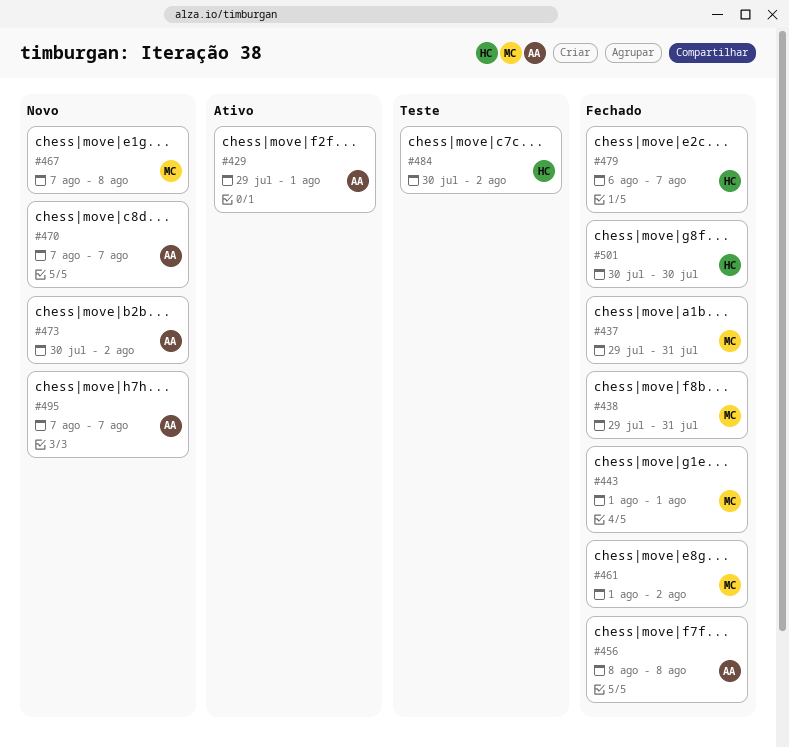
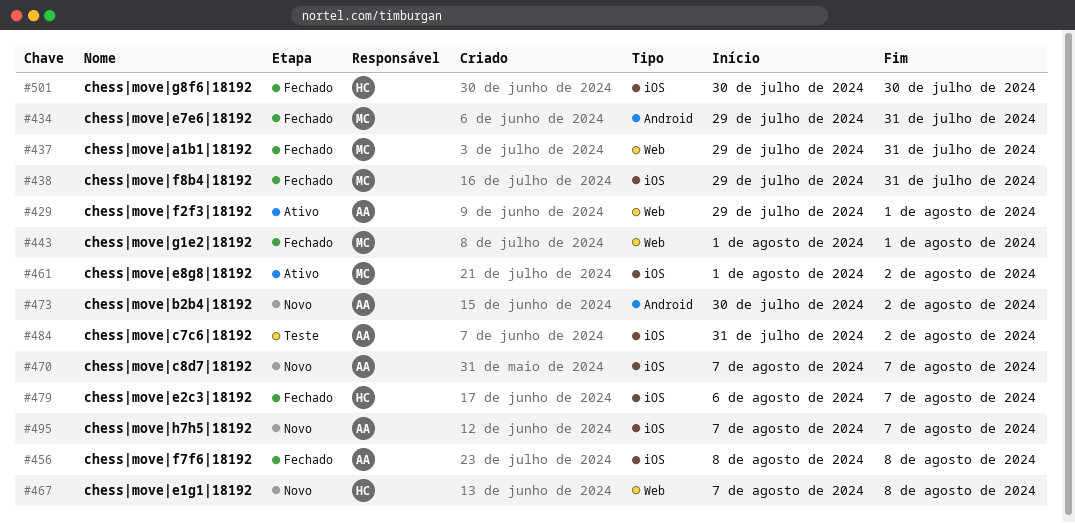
#434: none -> present
#461, status: Fechado -> Ativo
#467, owner: MC -> HC
#484, owner: HC -> AA
#484, start: Jul 30 -> Jul 31

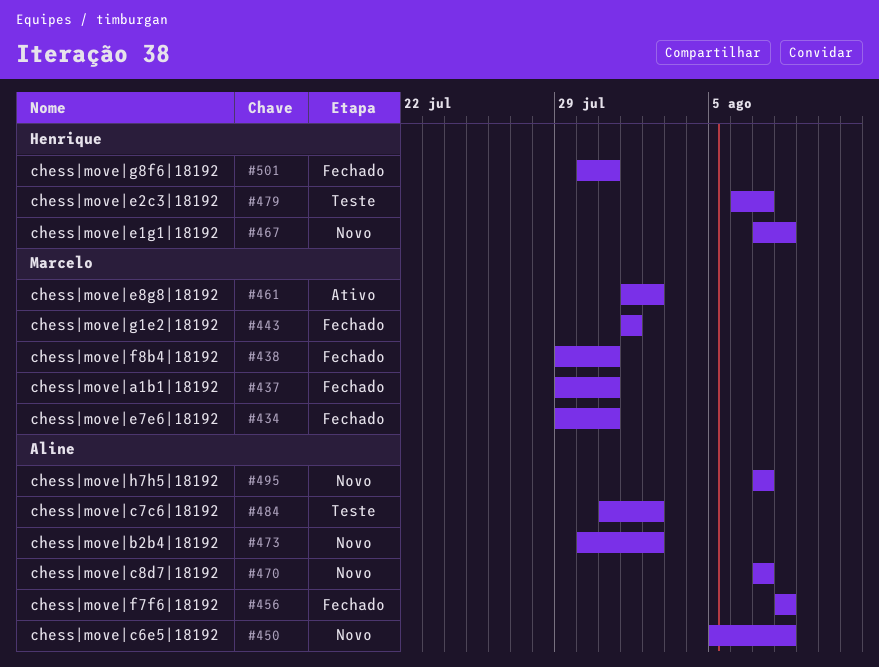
#429: present -> none
#450: none -> present
#479, status: Fechado -> Teste
#501, due: Jul 30 -> Jul 31

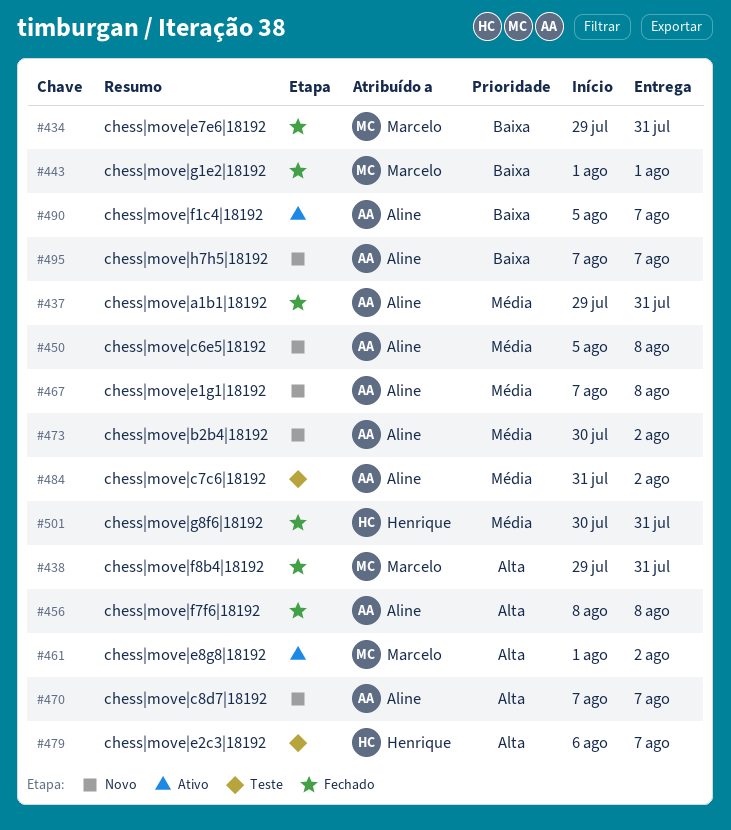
#437, owner: Marcelo -> Aline
#467, owner: Henrique -> Aline
#490: none -> present

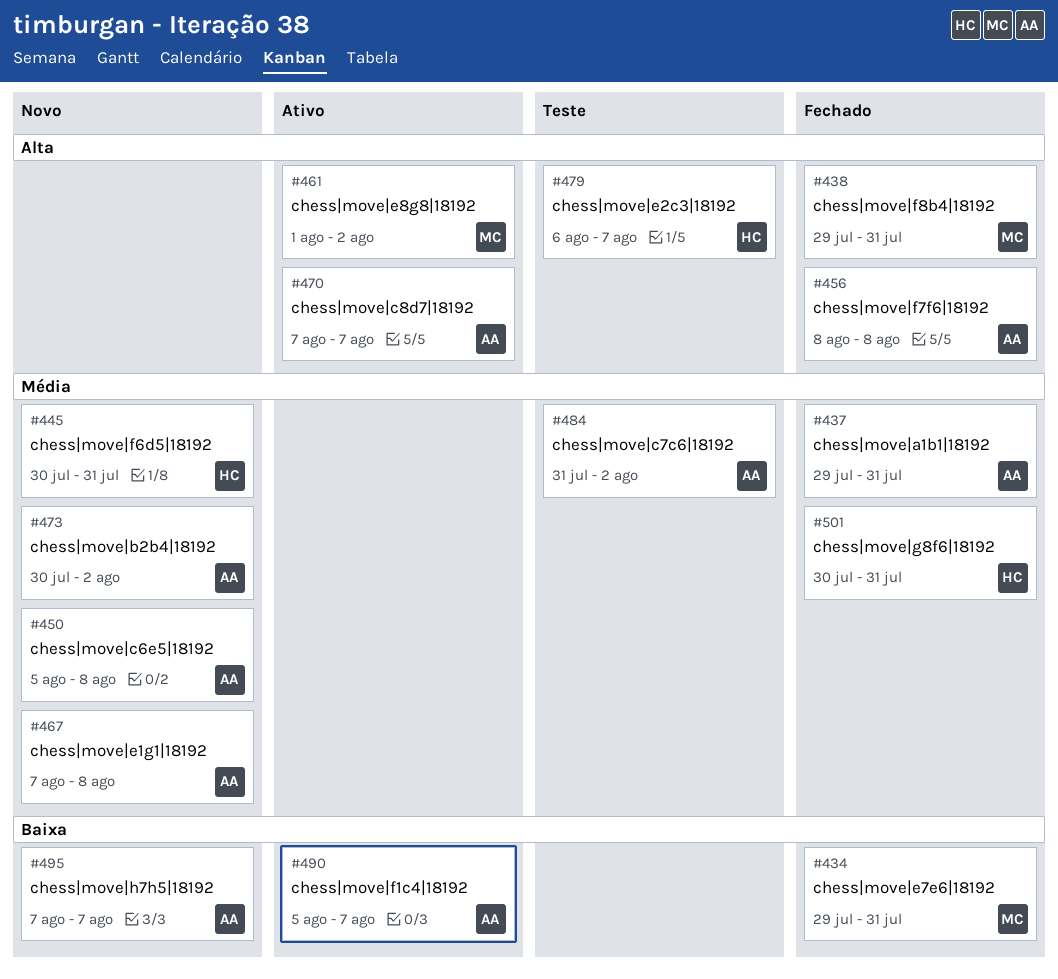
#443: present -> none
#445: none -> present
#470, status: Novo -> Ativo

